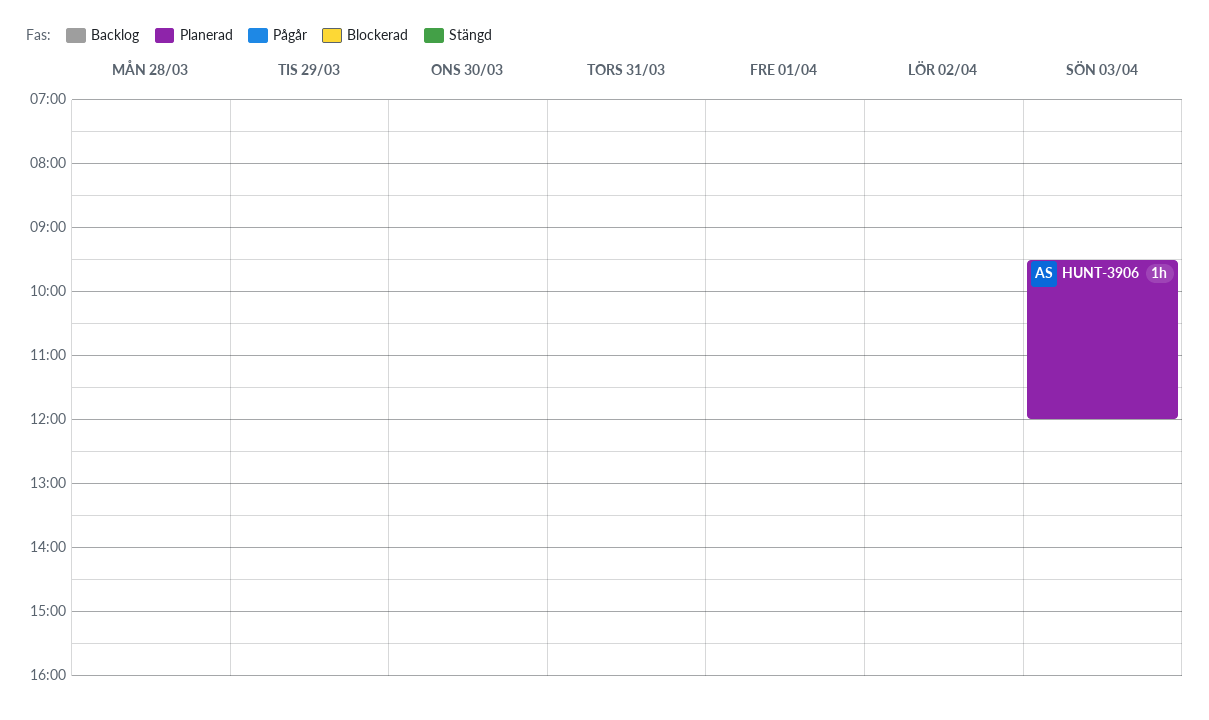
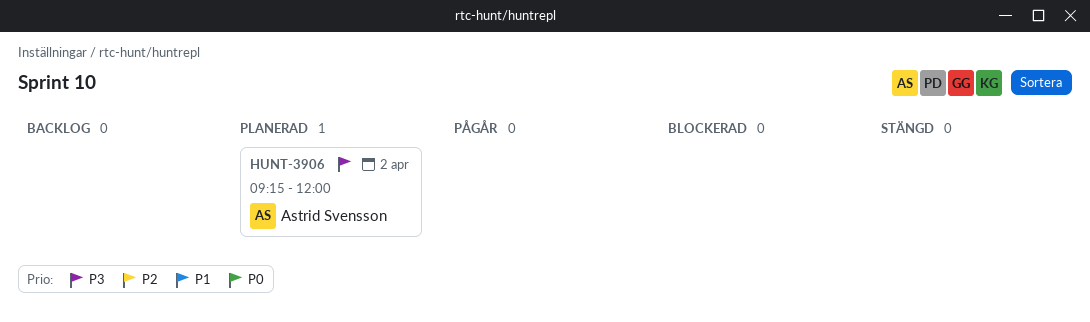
HUNT-3906, day: Apr 3 -> Apr 2
HUNT-3906, begins: 09:30 -> 09:15

